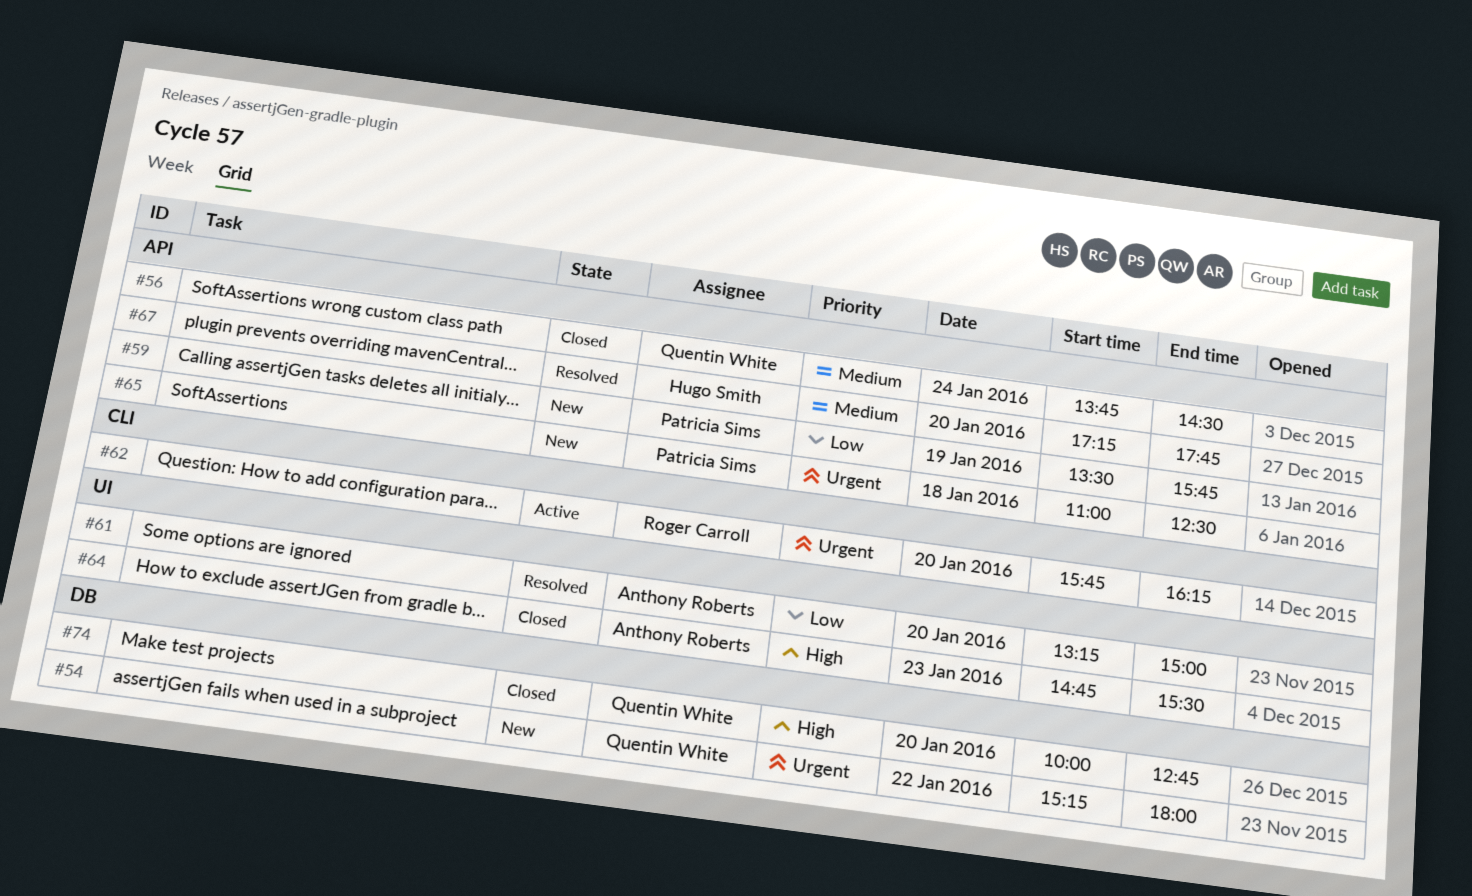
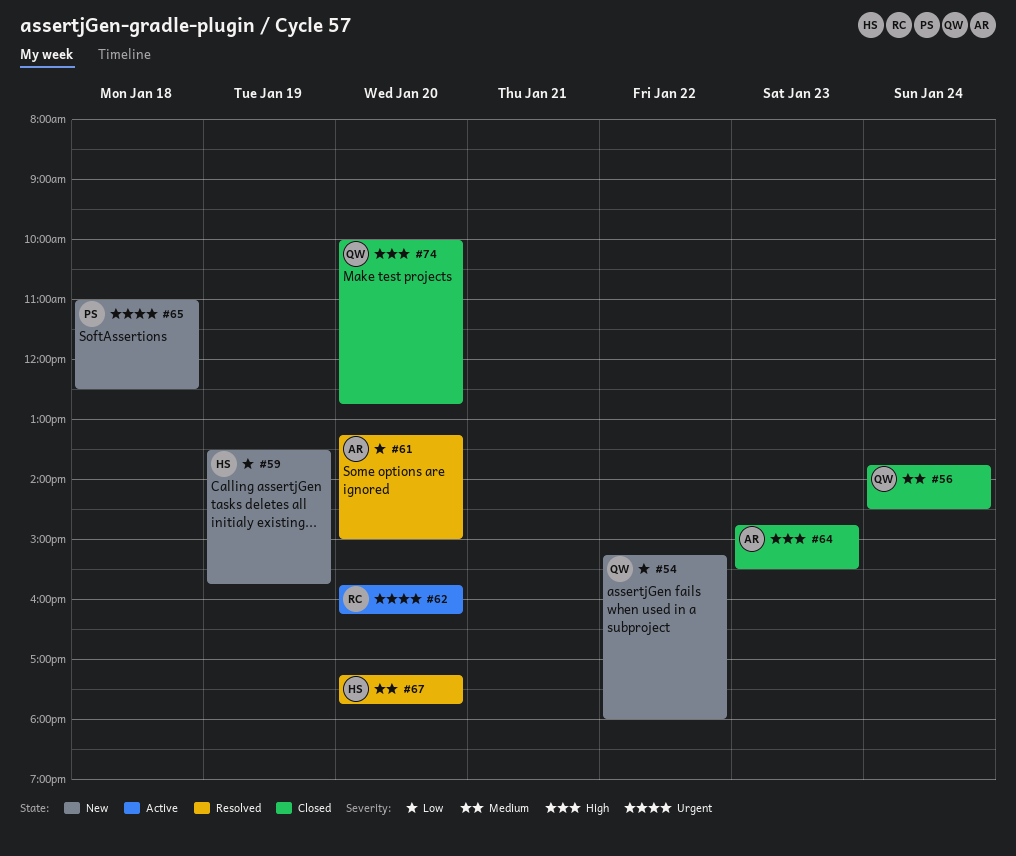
#54, priority: Urgent -> Low
#59, owner: Patricia Sims -> Hugo Smith

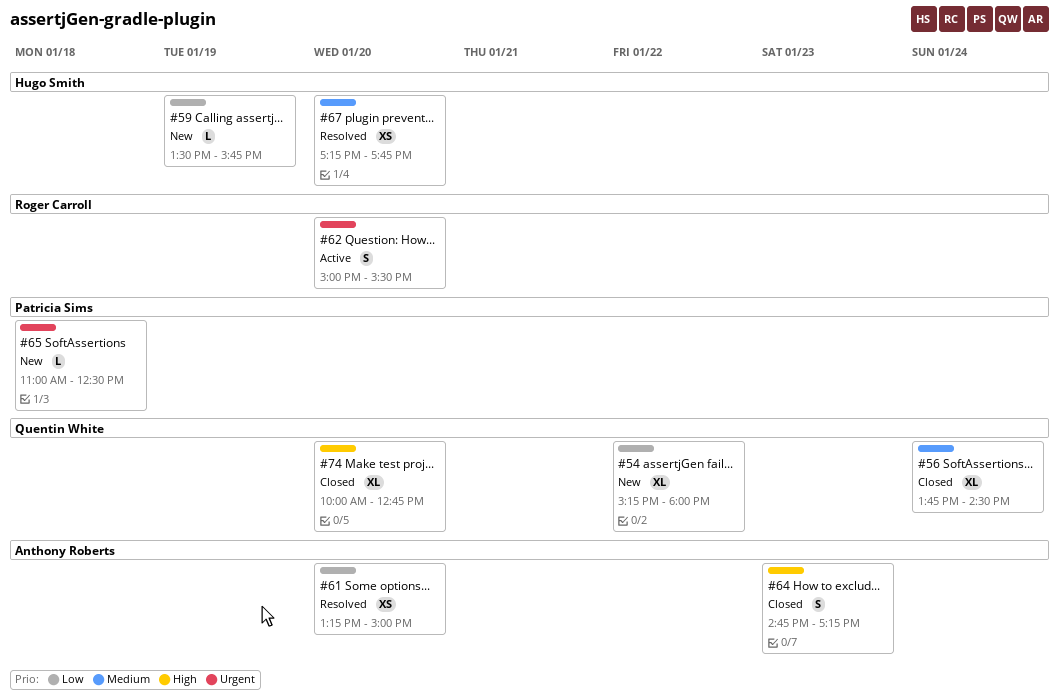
#62, begins: 15:45 -> 15:00
#62, ends: 16:15 -> 15:30
#64, ends: 15:30 -> 17:15

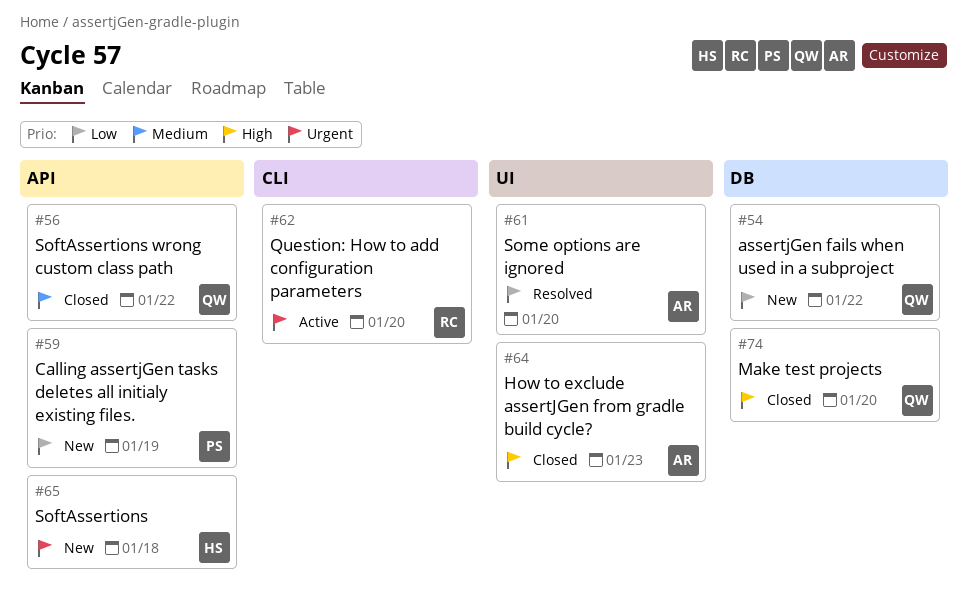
#56, day: Jan 24 -> Jan 22
#59, owner: Hugo Smith -> Patricia Sims
#65, owner: Patricia Sims -> Hugo Smith
#67: present -> none

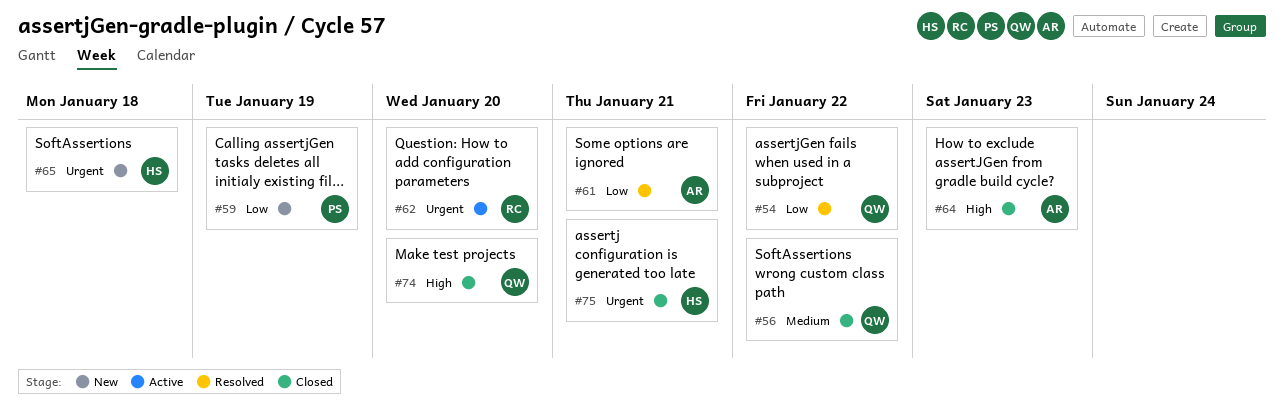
#54, status: New -> Resolved
#61, day: Jan 20 -> Jan 21
#75: none -> present

